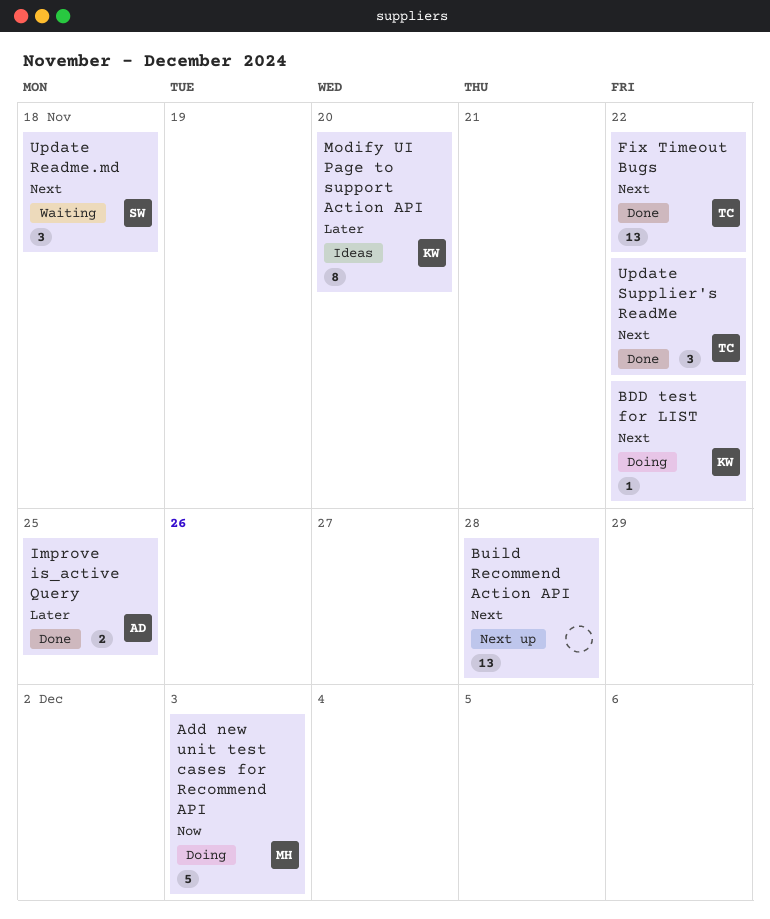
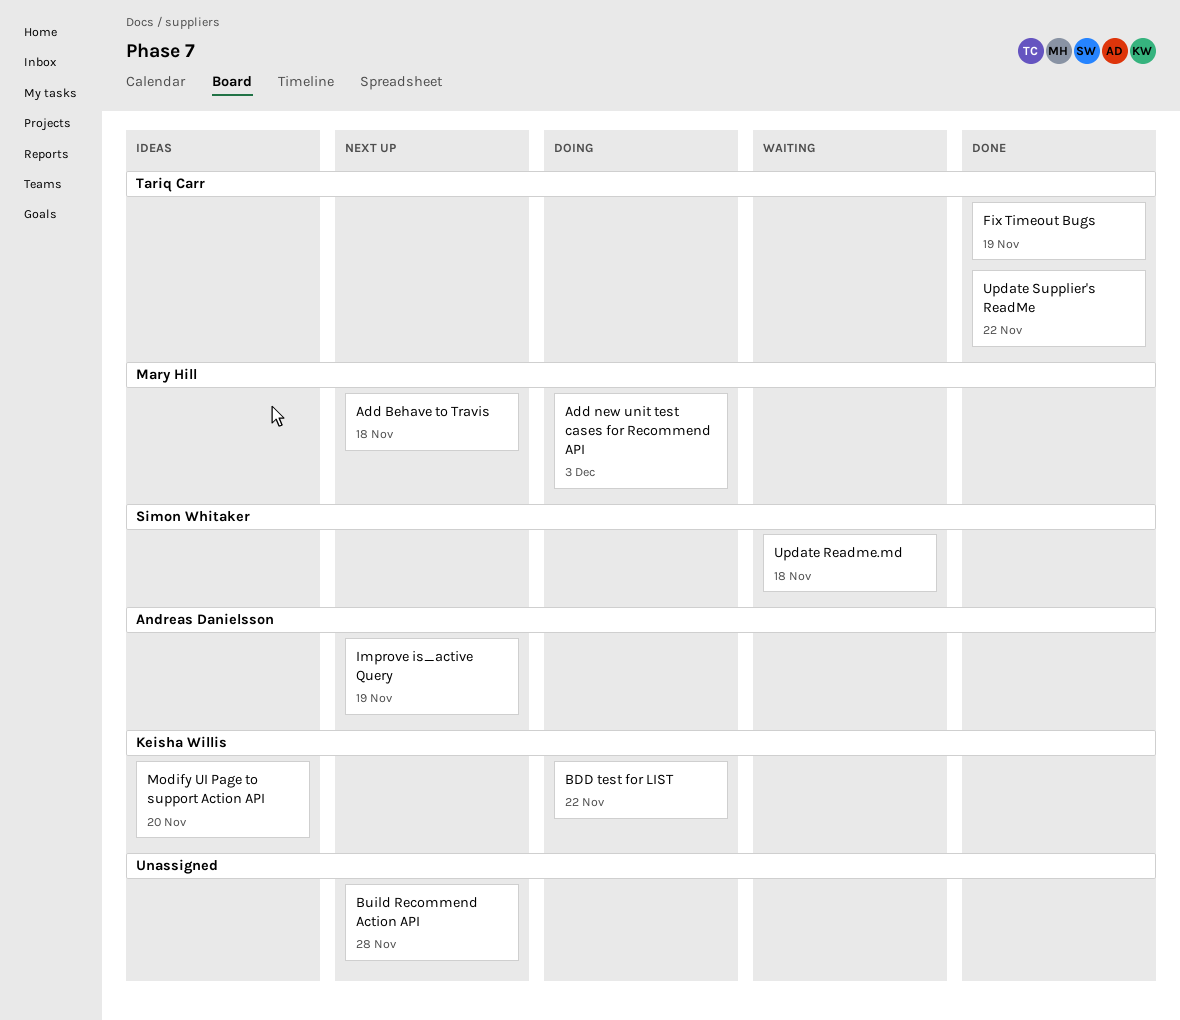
Add Behave to Travis: none -> present
Fix Timeout Bugs, due: Nov 22 -> Nov 19
Improve is_active Query, status: Done -> Next up
Improve is_active Query, due: Nov 25 -> Nov 19

